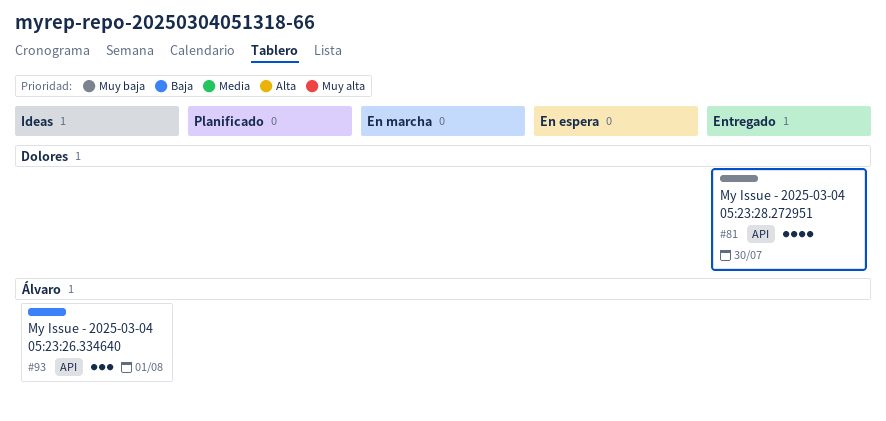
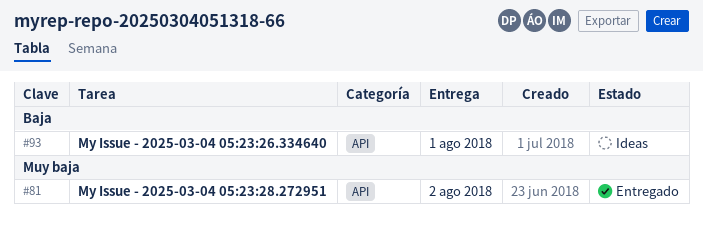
#81, due: Jul 30 -> Aug 2

